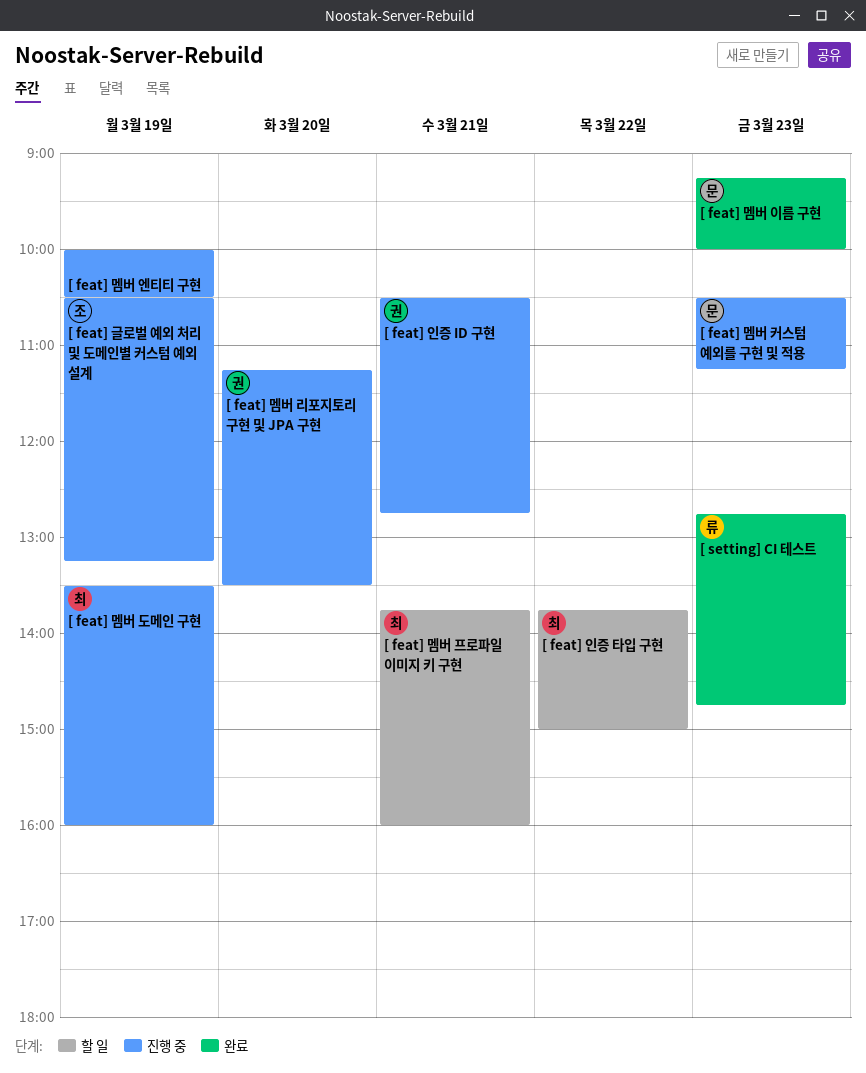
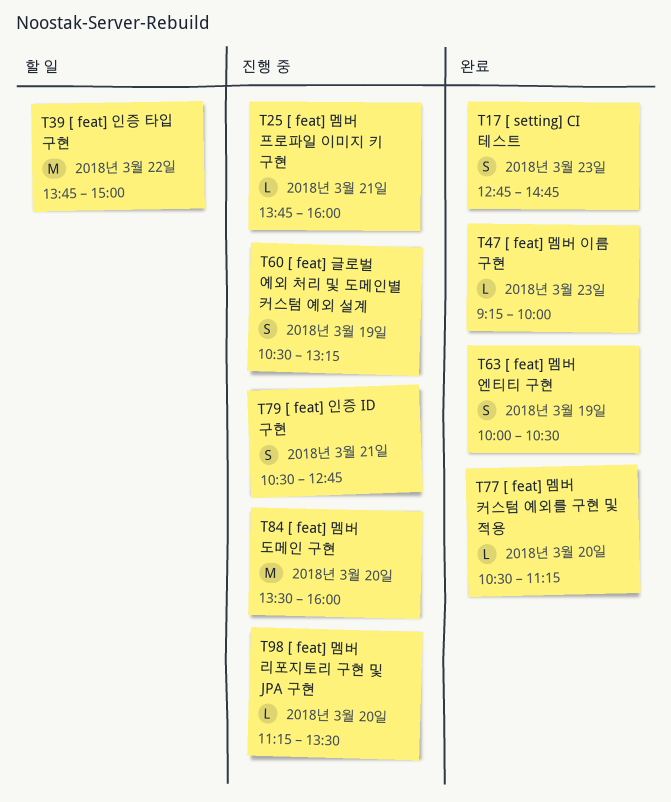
[ feat] 멤버 도메인 구현, day: Mar 19 -> Mar 20
[ feat] 멤버 엔티티 구현, status: 진행 중 -> 완료
[ feat] 멤버 커스텀 예외를 구현 및 적용, status: 진행 중 -> 완료
[ feat] 멤버 커스텀 예외를 구현 및 적용, day: Mar 23 -> Mar 20
[ feat] 멤버 프로파일 이미지 키 구현, status: 할 일 -> 진행 중

